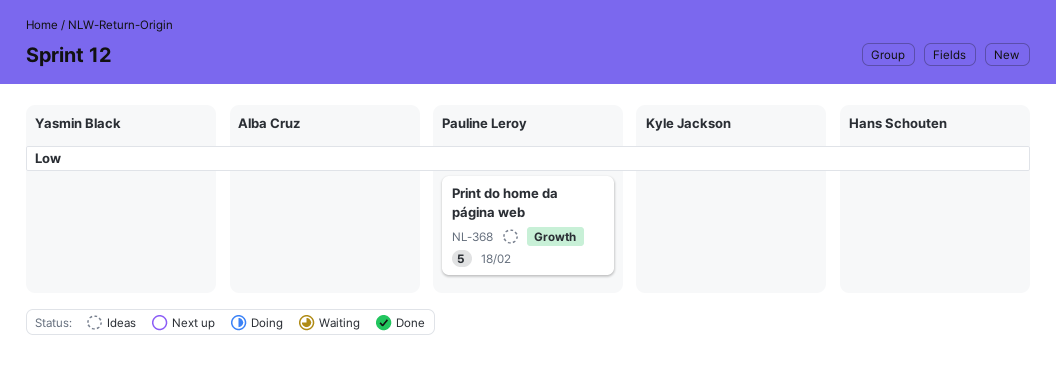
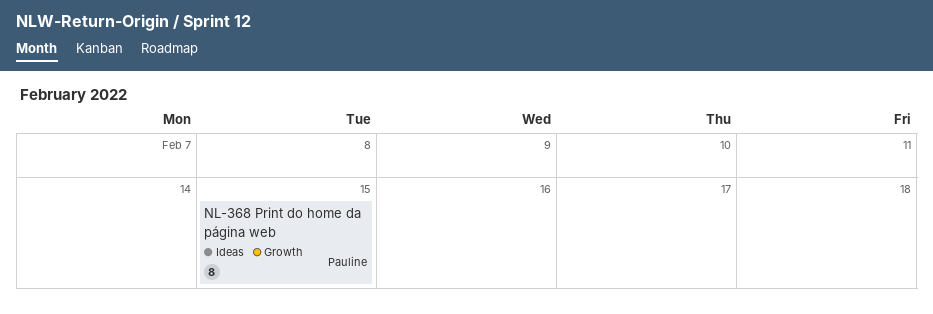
NL-368, estimate: 5 -> 8
NL-368, due: Feb 18 -> Feb 15

